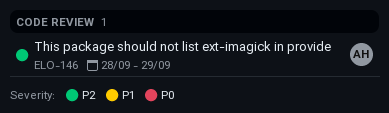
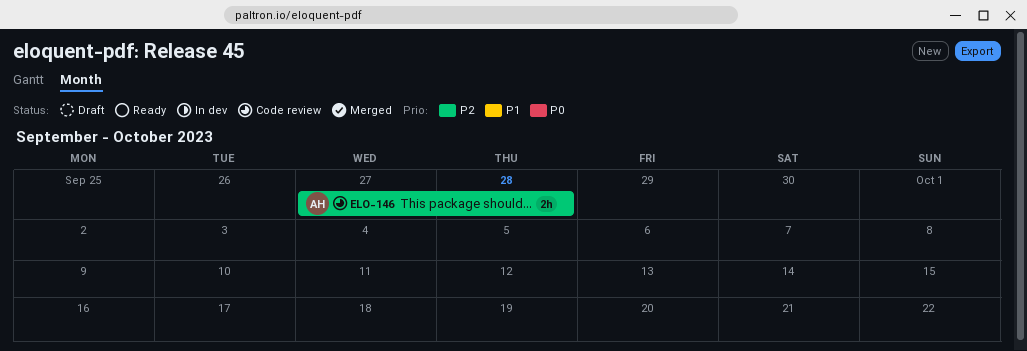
ELO-146, start: Sep 28 -> Sep 27
ELO-146, due: Sep 29 -> Sep 28

